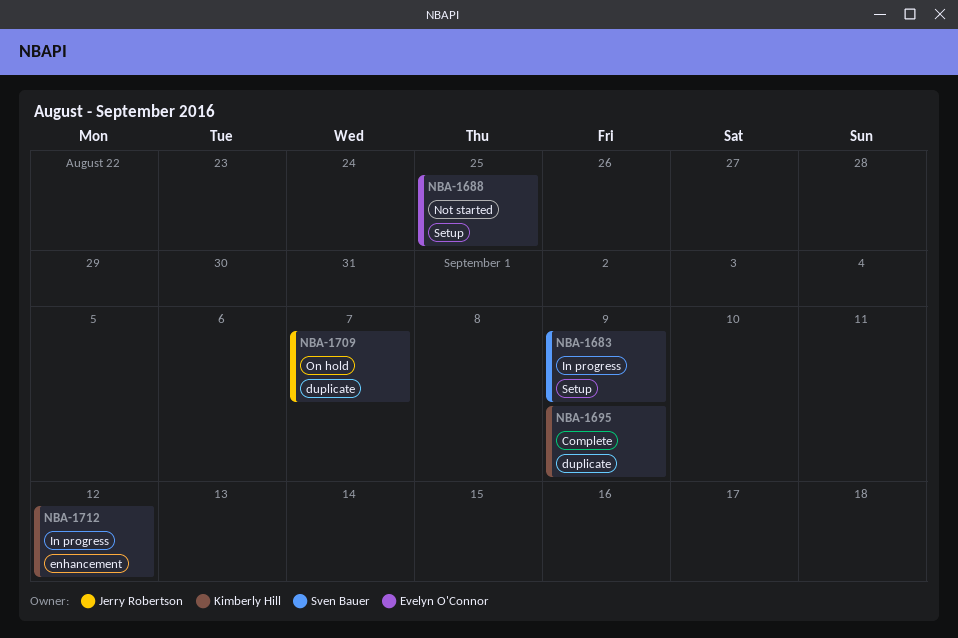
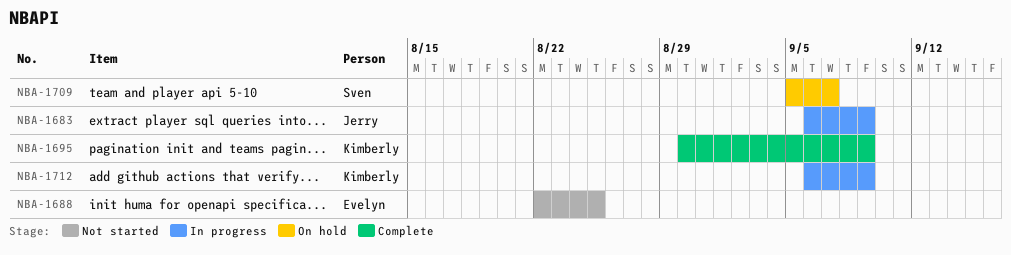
NBA-1683, owner: Sven Bauer -> Jerry Robertson
NBA-1709, owner: Jerry Robertson -> Sven Bauer
NBA-1712, due: Sep 12 -> Sep 9

